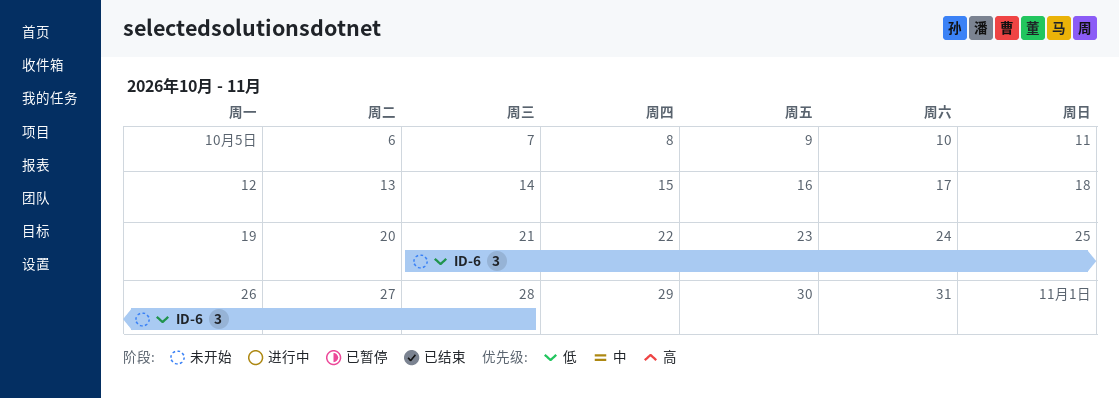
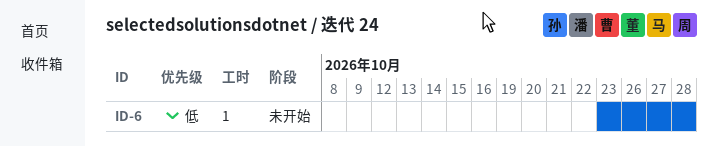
ID-6, estimate: 3 -> 1
ID-6, start: Oct 21 -> Oct 23

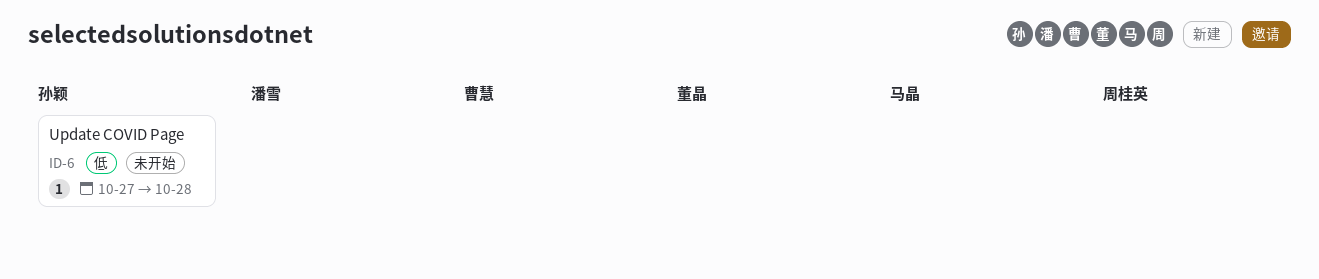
ID-6, start: Oct 23 -> Oct 27

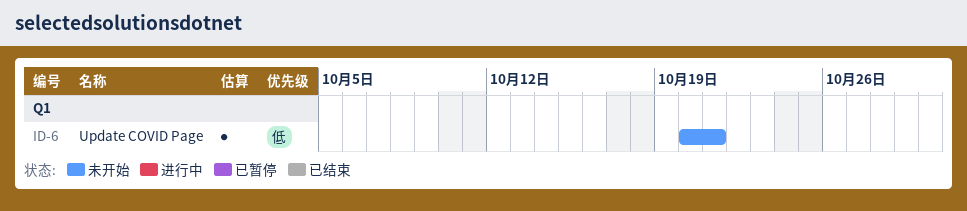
ID-6, start: Oct 27 -> Oct 20
ID-6, due: Oct 28 -> Oct 21

